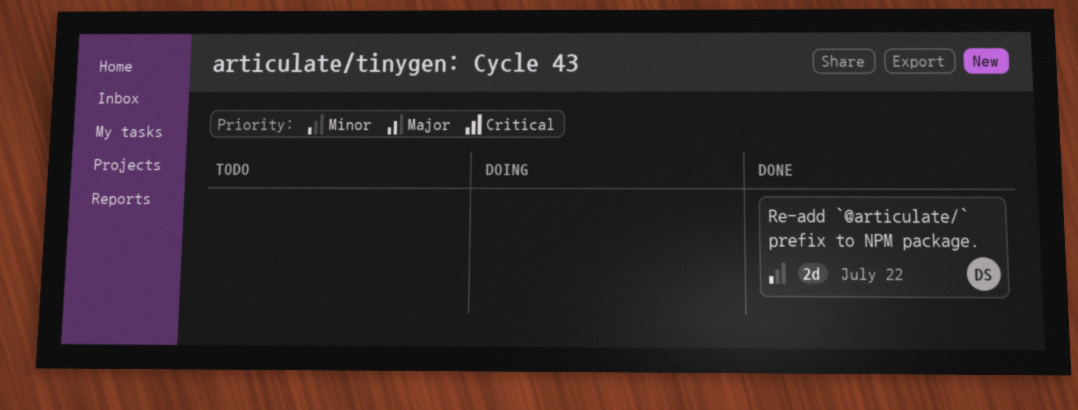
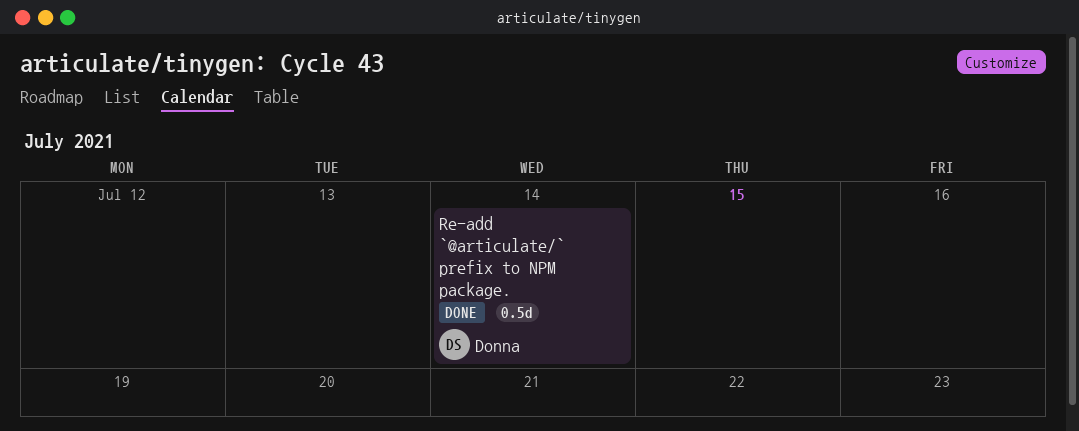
Re-add `@articulate/` prefix to NPM package., estimate: 2d -> 0.5d
Re-add `@articulate/` prefix to NPM package., due: Jul 22 -> Jul 14

